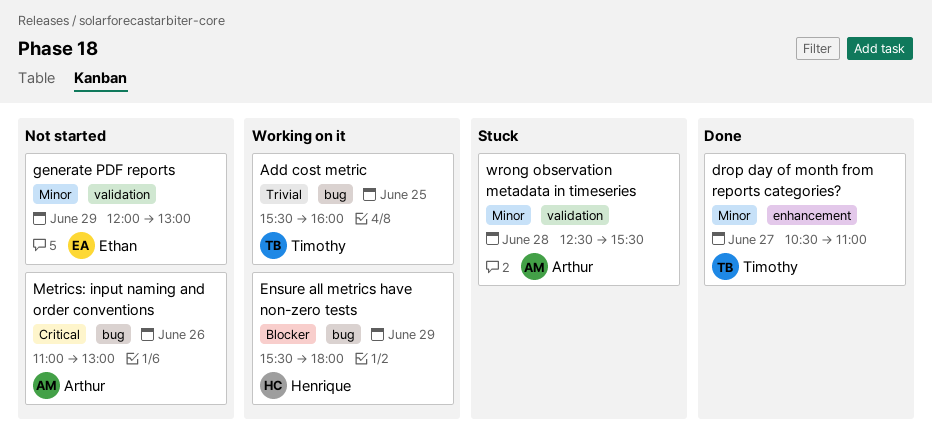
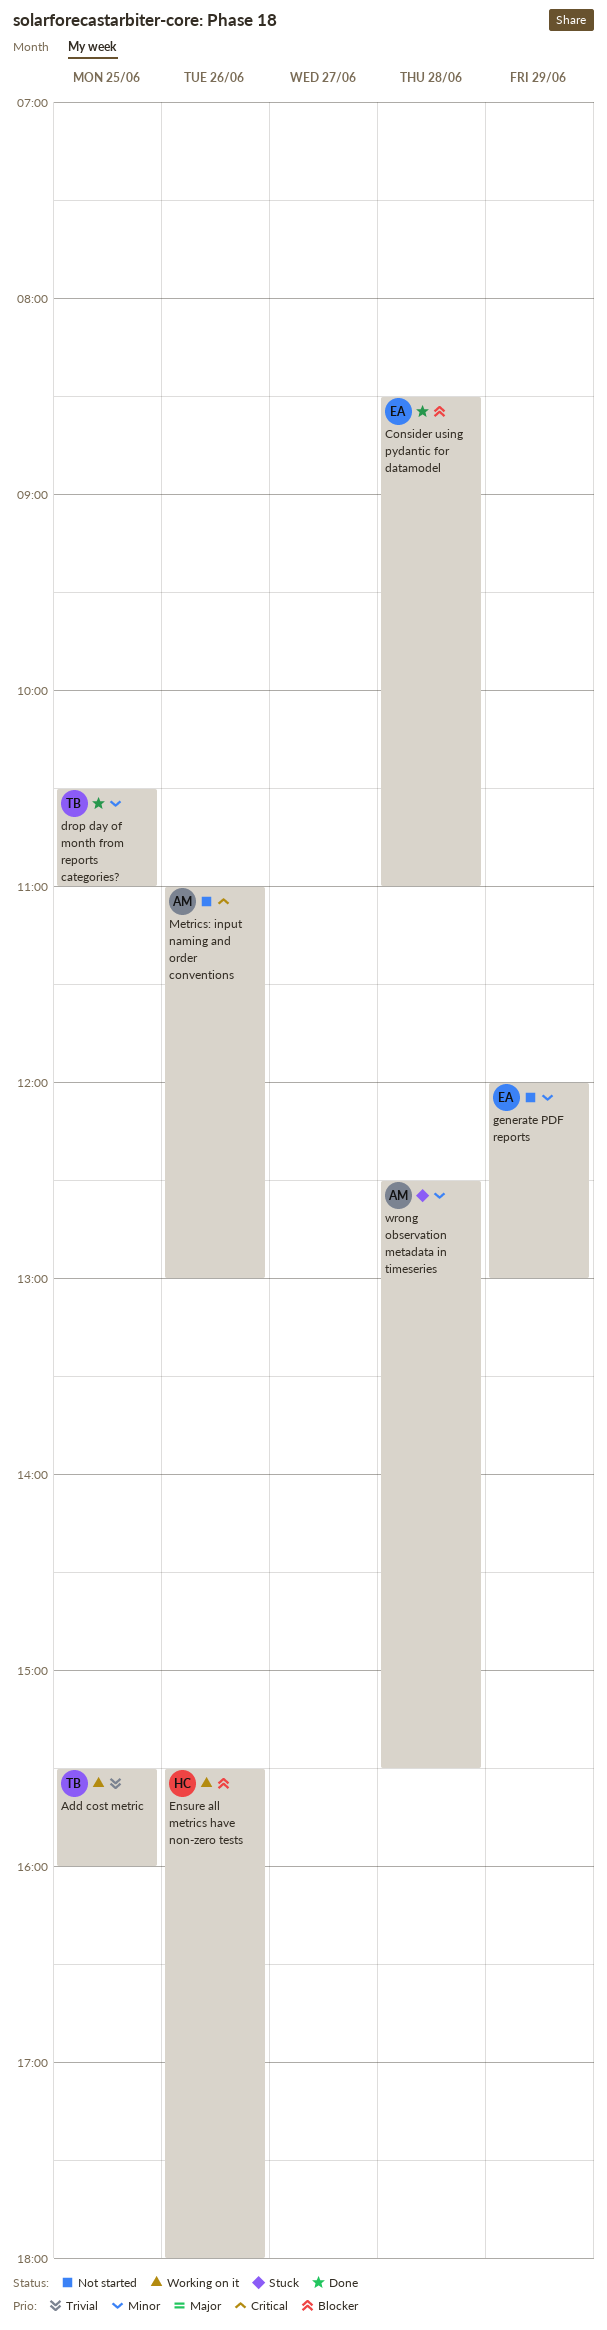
Consider using pydantic for datamodel: none -> present
drop day of month from reports categories?, day: Jun 27 -> Jun 25
Ensure all metrics have non-zero tests, day: Jun 29 -> Jun 26

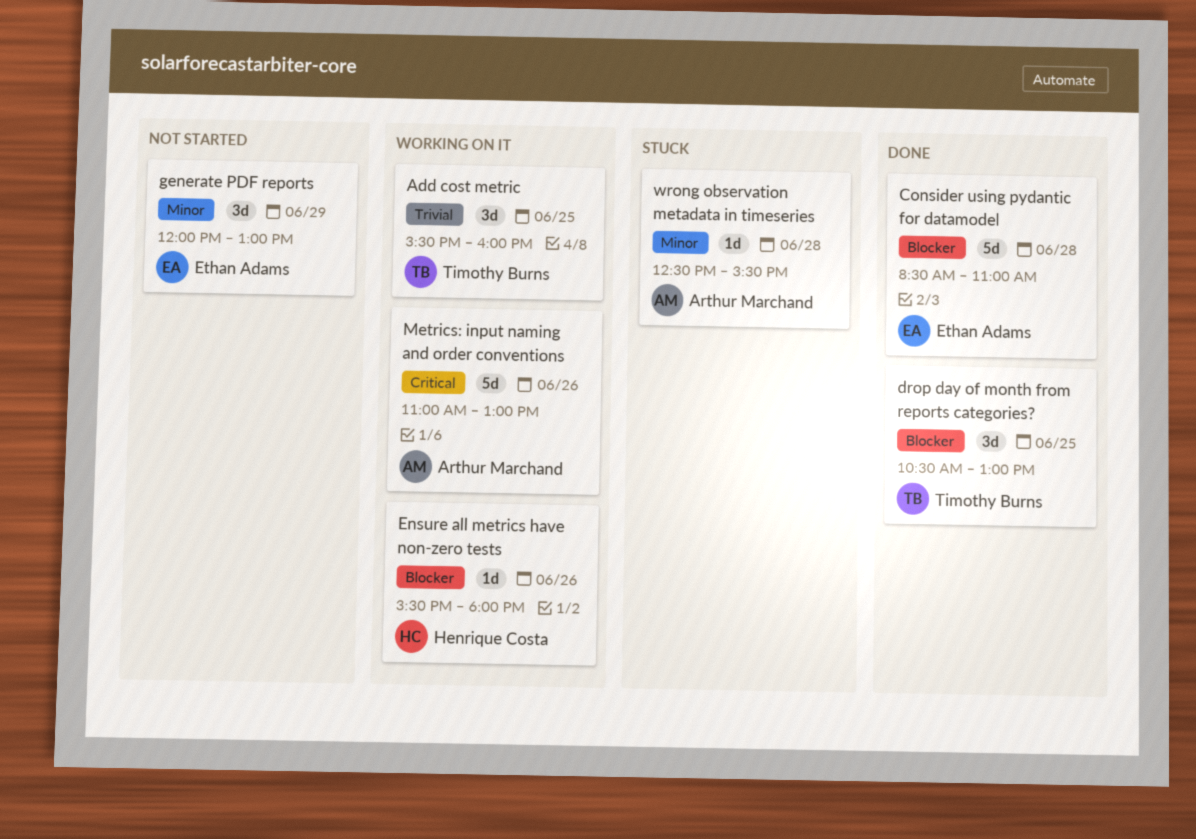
drop day of month from reports categories?, priority: Minor -> Blocker
drop day of month from reports categories?, ends: 11:00 -> 13:00
Metrics: input naming and order conventions, status: Not started -> Working on it

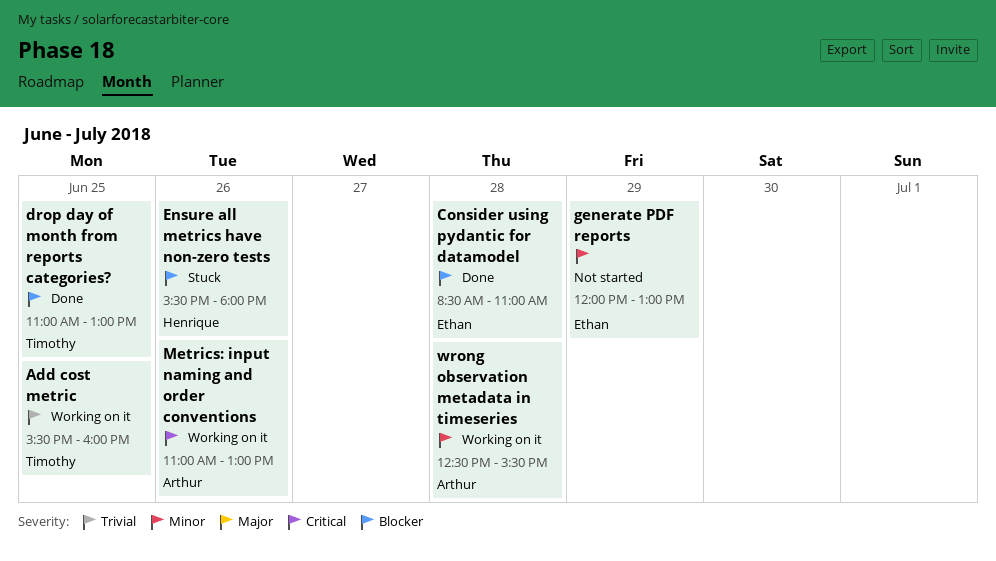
drop day of month from reports categories?, begins: 10:30 -> 11:00
Ensure all metrics have non-zero tests, status: Working on it -> Stuck
wrong observation metadata in timeseries, status: Stuck -> Working on it

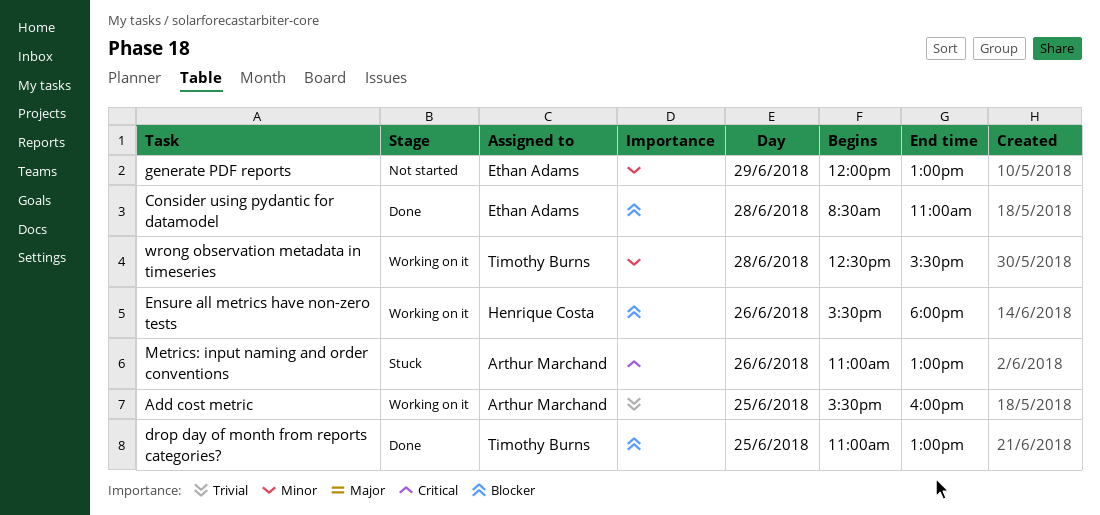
Add cost metric, owner: Timothy Burns -> Arthur Marchand
Ensure all metrics have non-zero tests, status: Stuck -> Working on it
Metrics: input naming and order conventions, status: Working on it -> Stuck
wrong observation metadata in timeseries, owner: Arthur Marchand -> Timothy Burns

